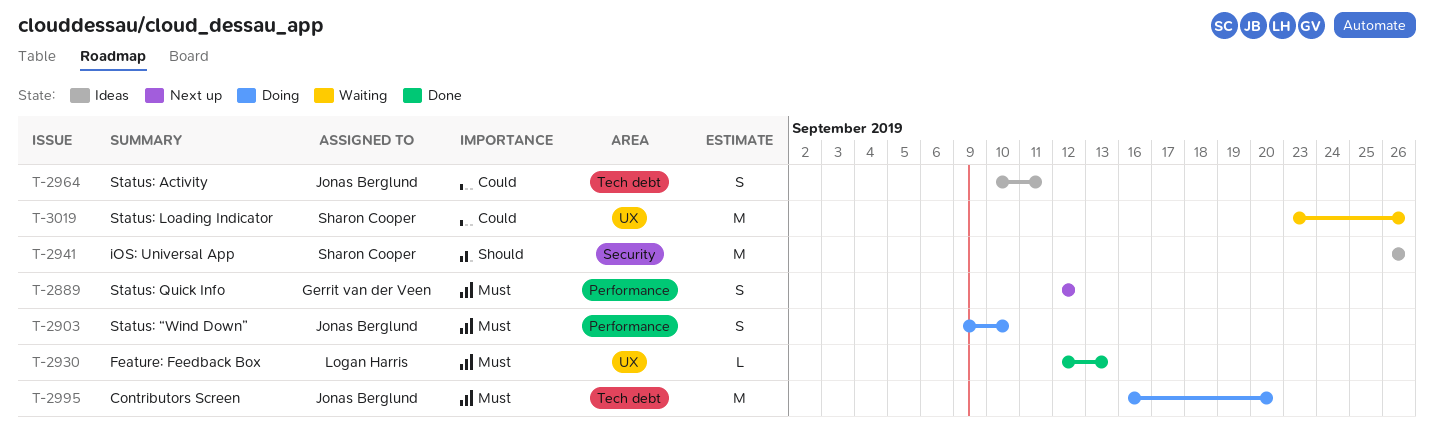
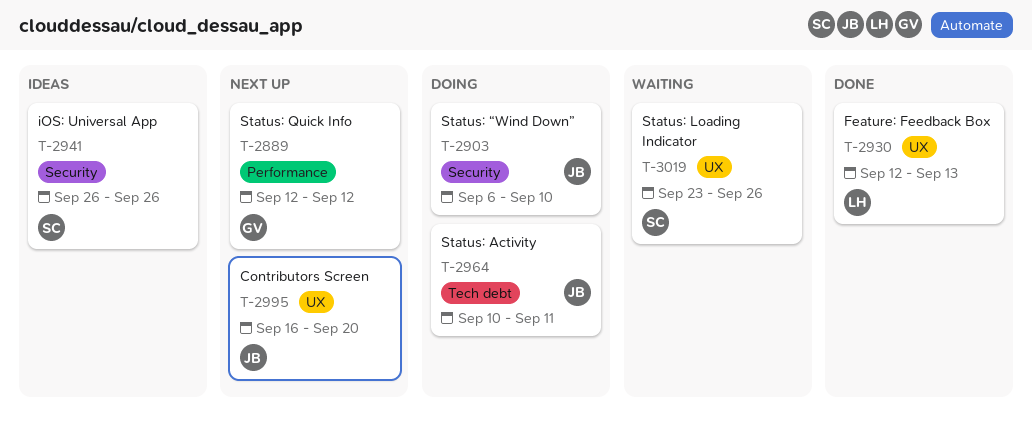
T-2903, label: Performance -> Security
T-2903, start: Sep 9 -> Sep 6
T-2964, status: Ideas -> Doing
T-2995, status: Doing -> Next up
T-2995, label: Tech debt -> UX

